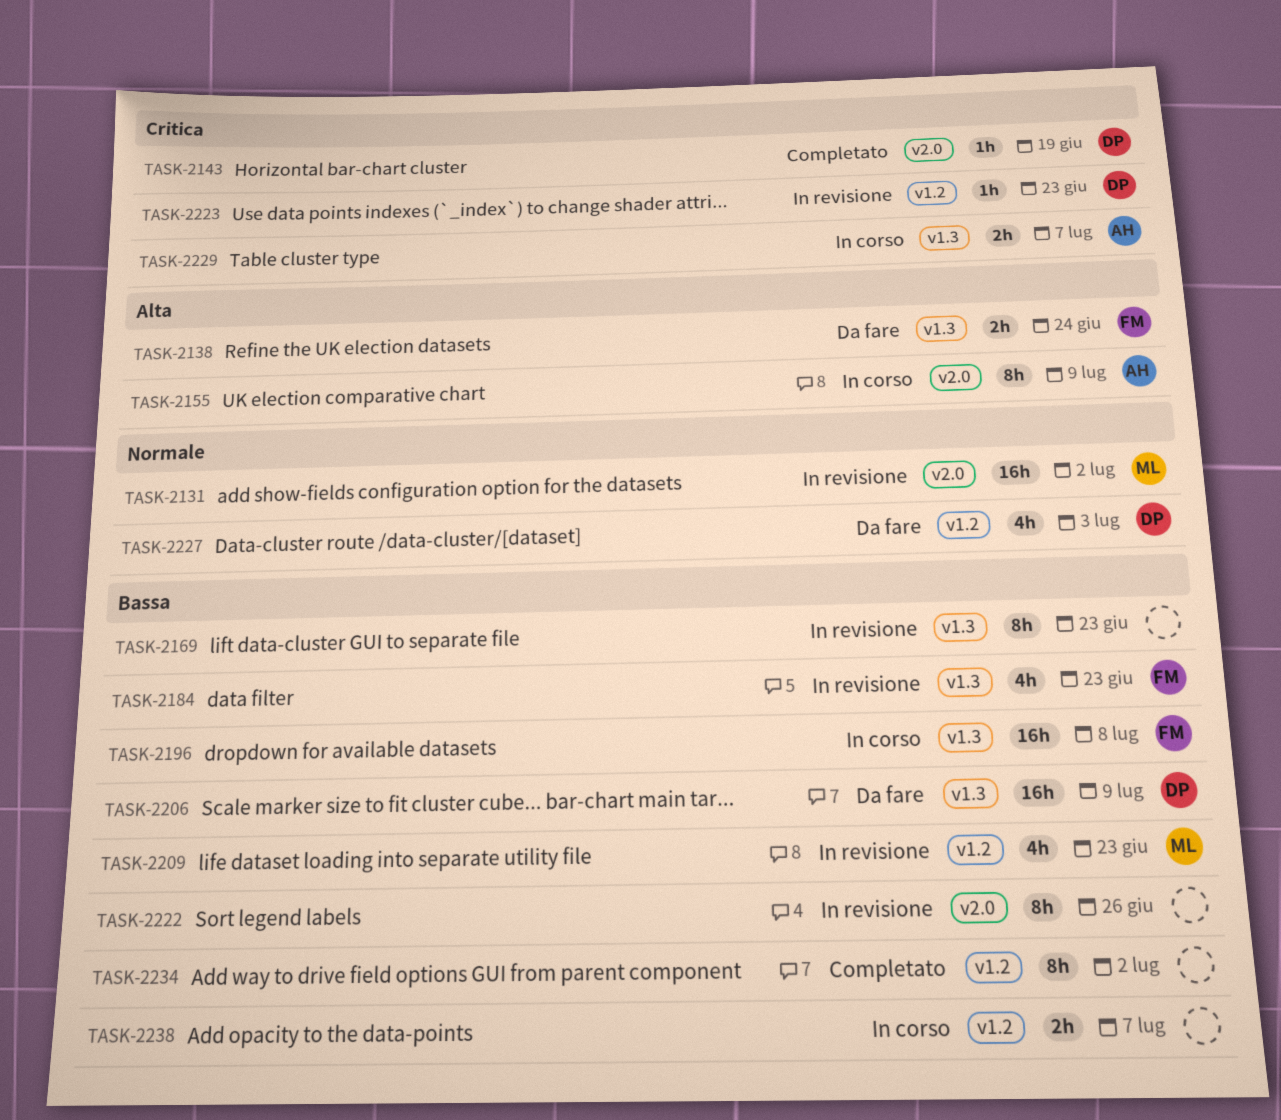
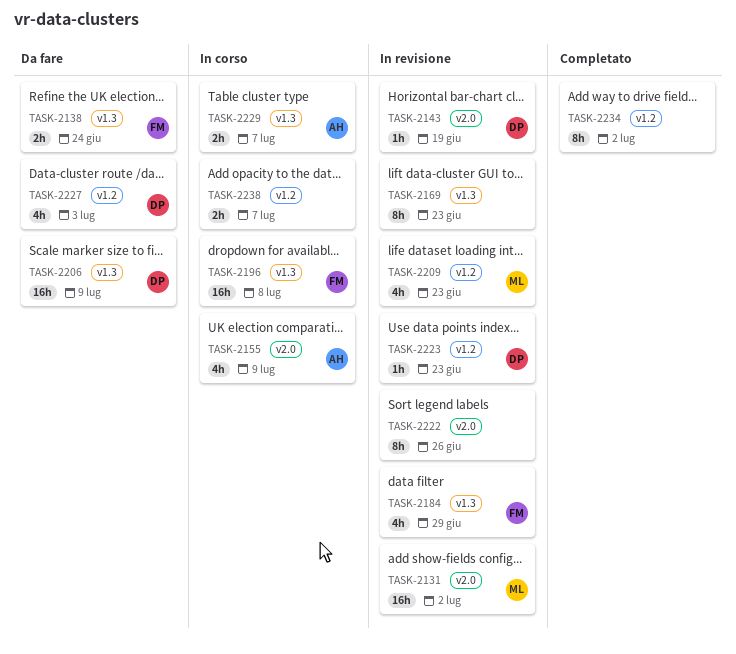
TASK-2143, status: Completato -> In revisione
TASK-2155, estimate: 8h -> 4h
TASK-2184, due: Jun 23 -> Jun 29

